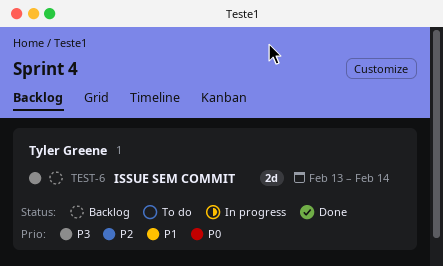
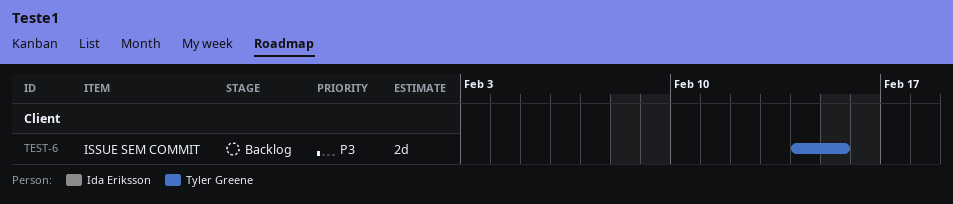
TEST-6, start: Feb 13 -> Feb 14
TEST-6, due: Feb 14 -> Feb 15

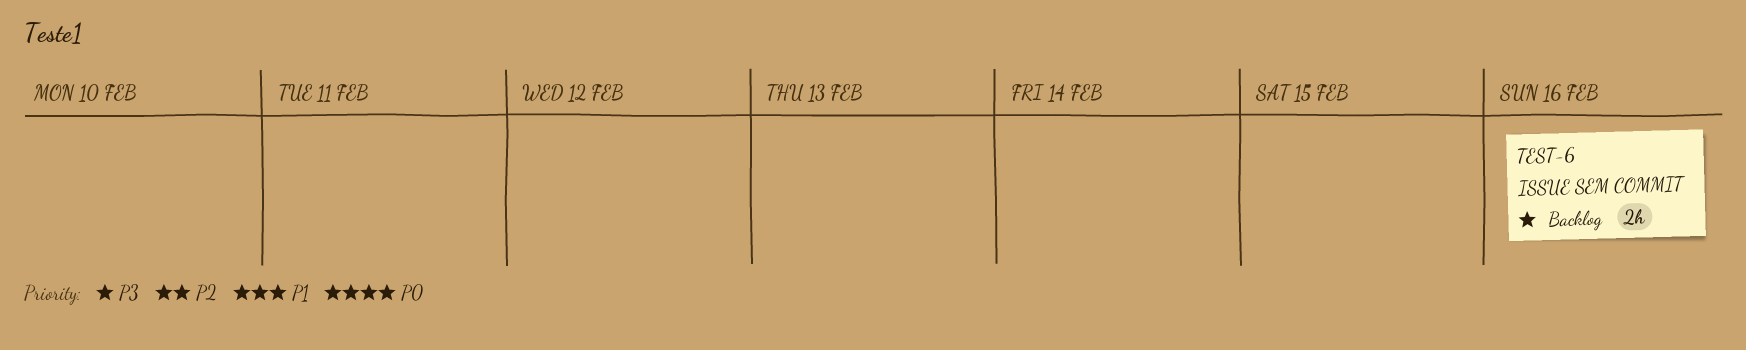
TEST-6, estimate: 2d -> 2h
TEST-6, due: Feb 15 -> Feb 16

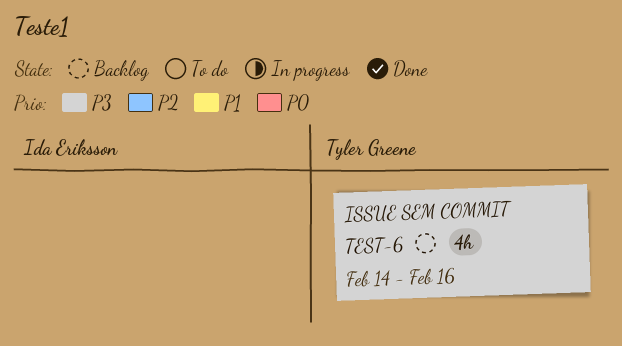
TEST-6, estimate: 2h -> 4h

